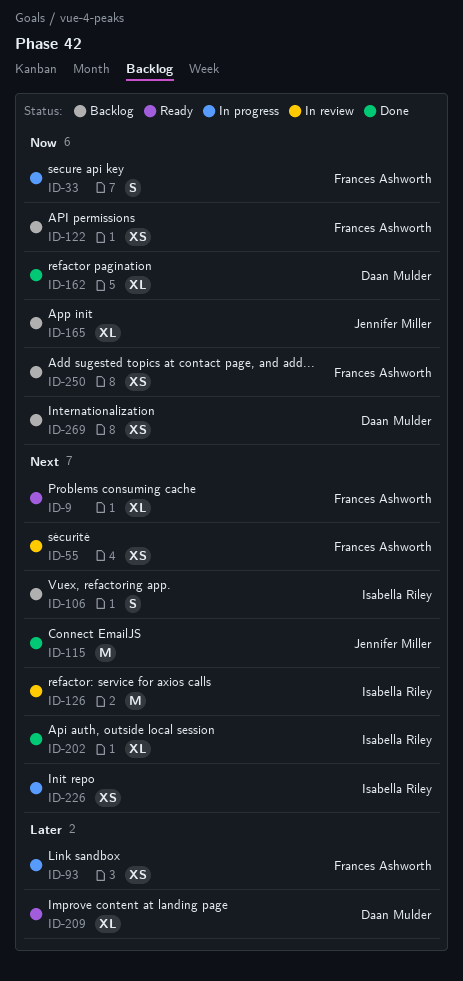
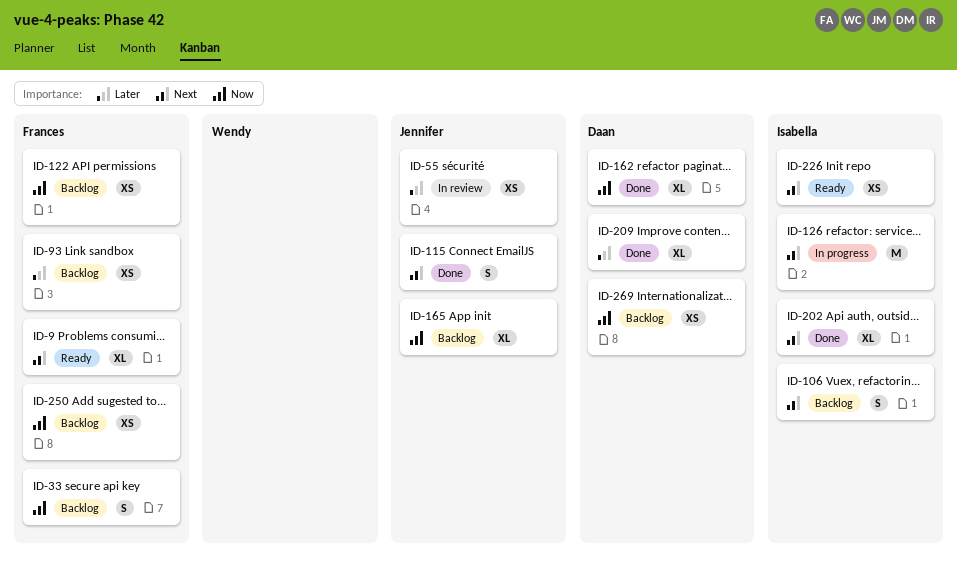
ID-33, status: In progress -> Backlog
ID-55, owner: Frances Ashworth -> Jennifer Miller
ID-55, priority: Next -> Later
ID-93, status: In progress -> Backlog
ID-115, estimate: M -> S
ID-126, status: In review -> In progress
ID-209, status: Ready -> Done
ID-226, status: In progress -> Ready

